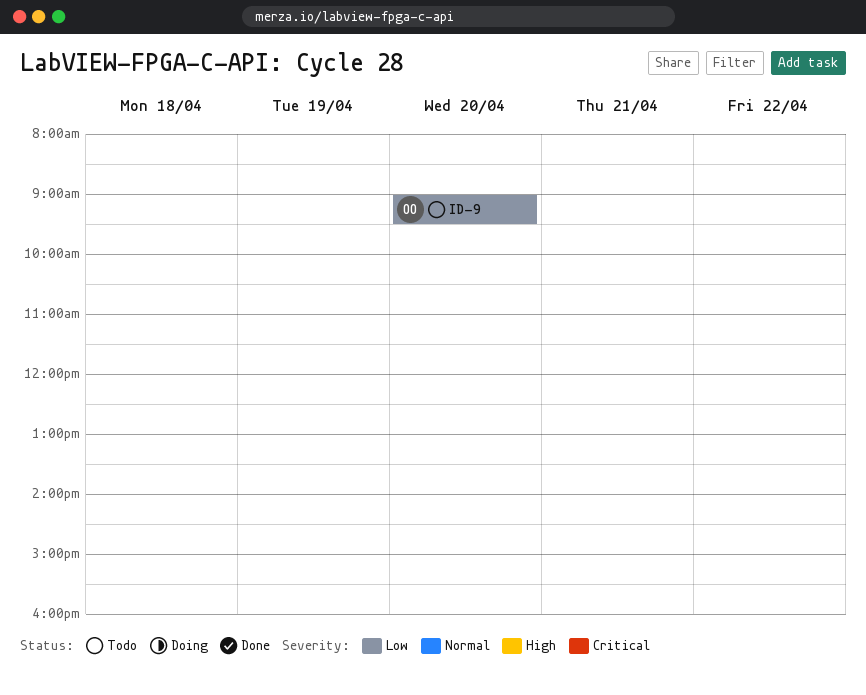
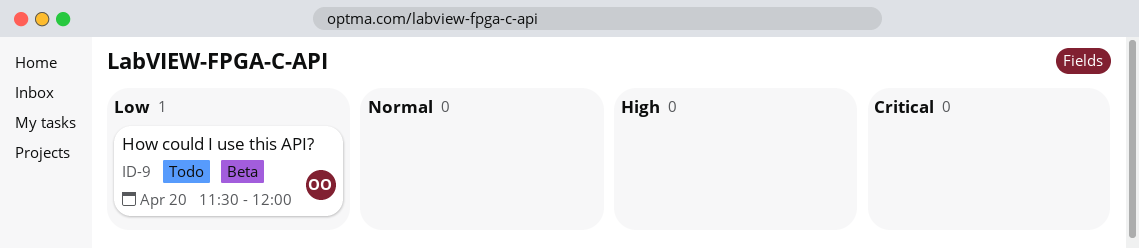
ID-9, begins: 09:00 -> 11:30
ID-9, ends: 09:30 -> 12:00

